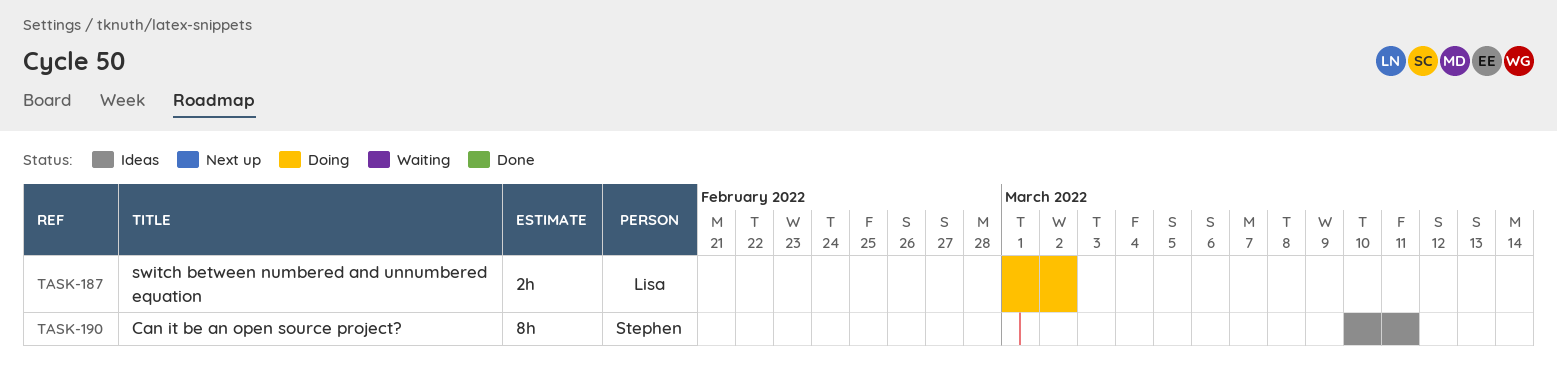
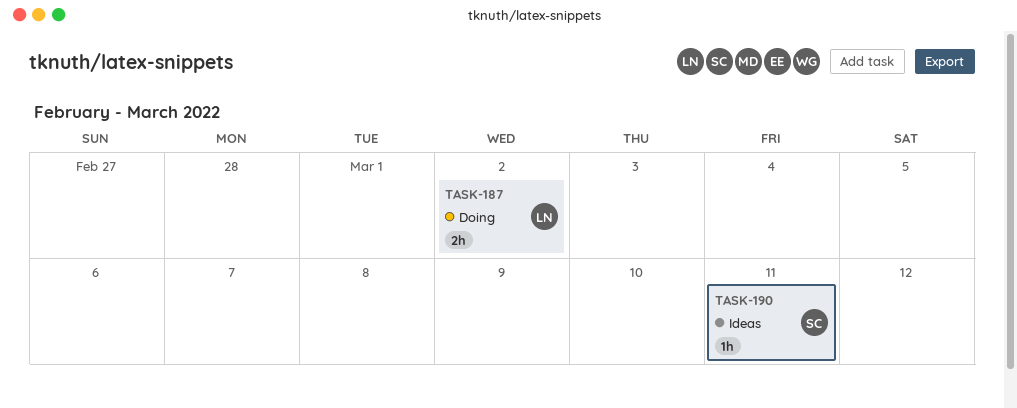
TASK-190, estimate: 8h -> 1h

